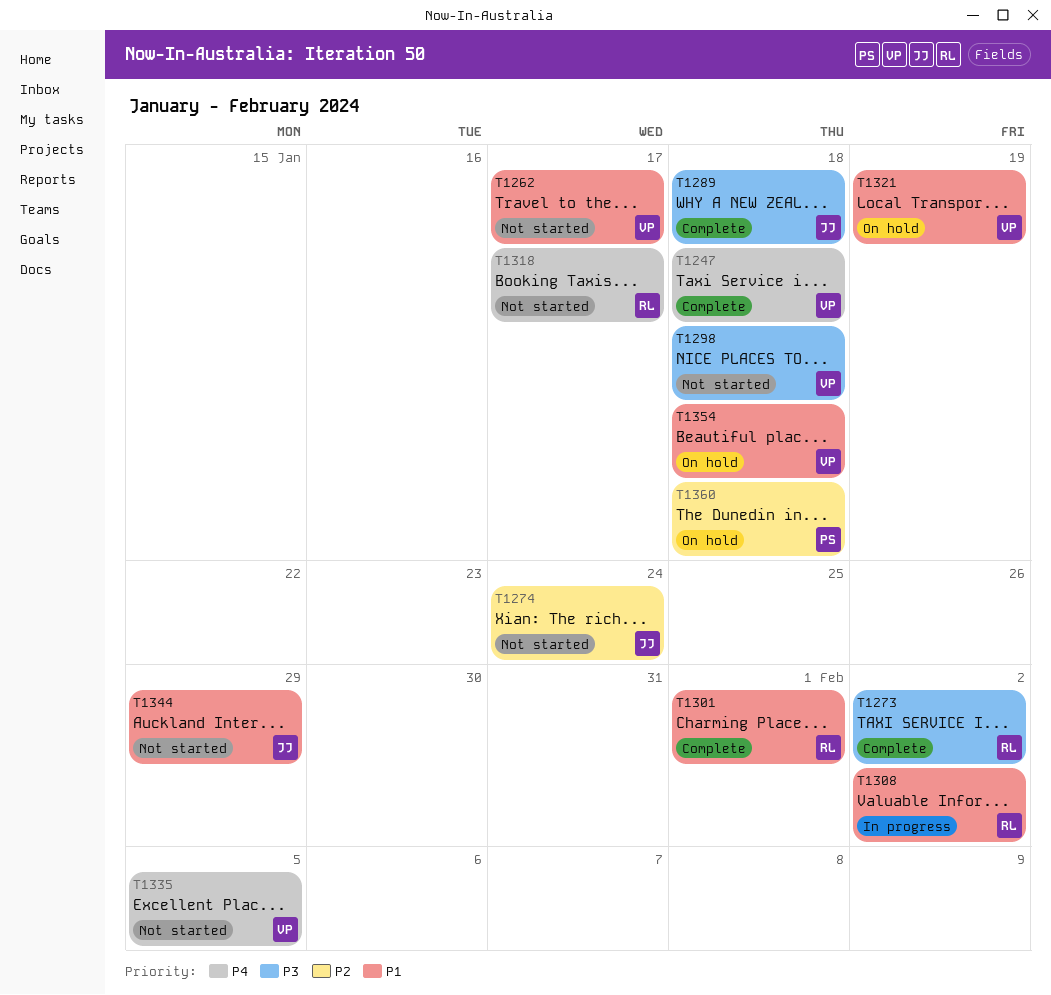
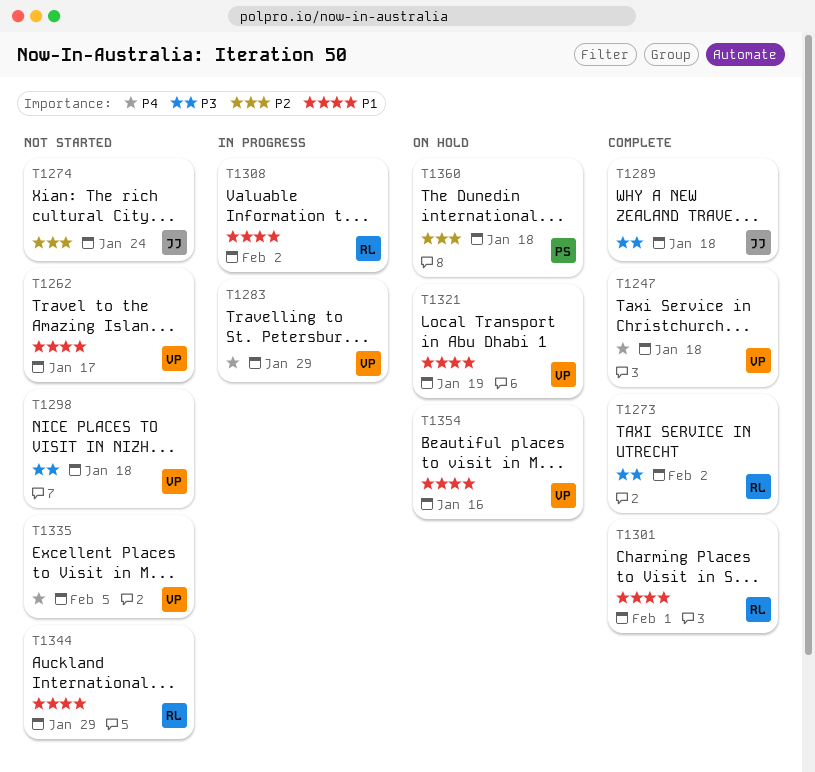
T1283: none -> present
T1318: present -> none
T1344, owner: JJ -> RL
T1354, due: Jan 18 -> Jan 16

